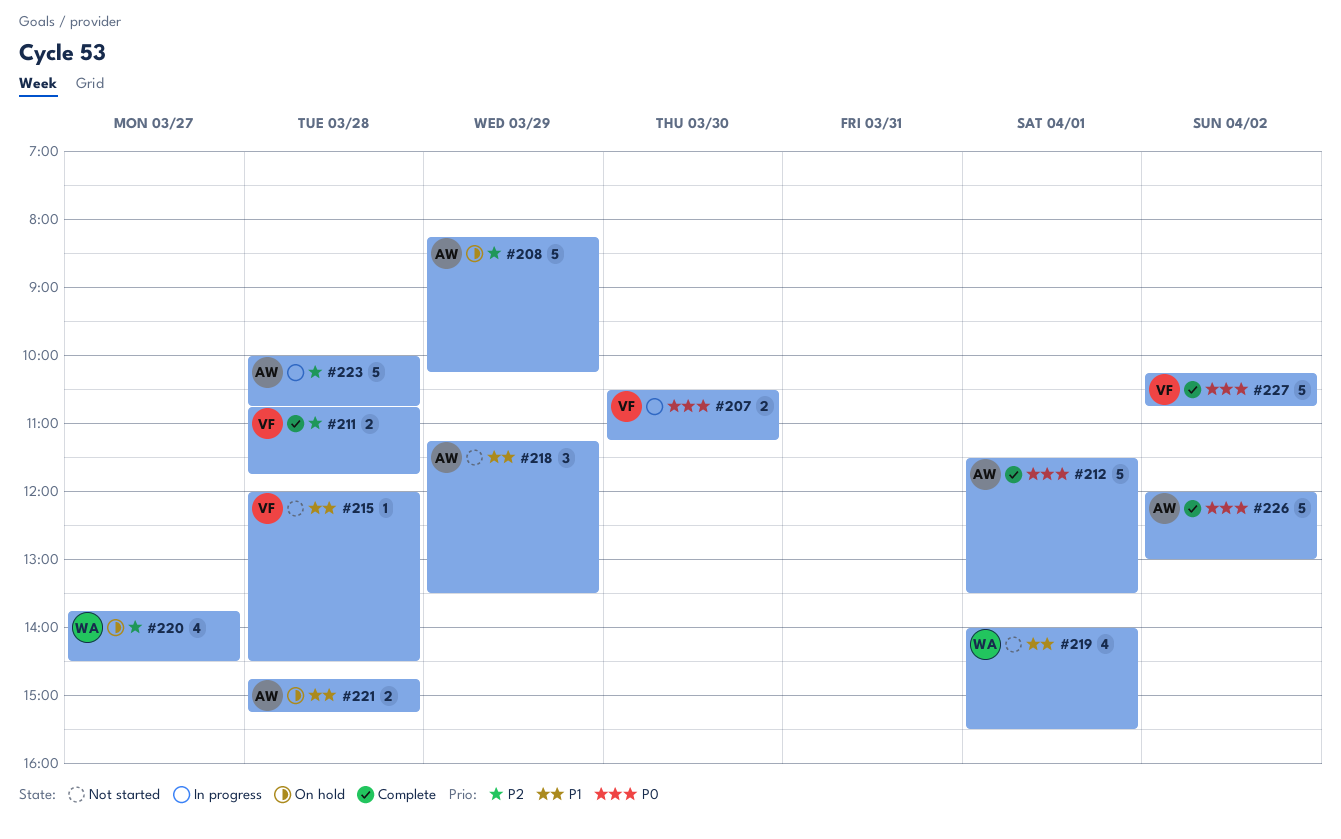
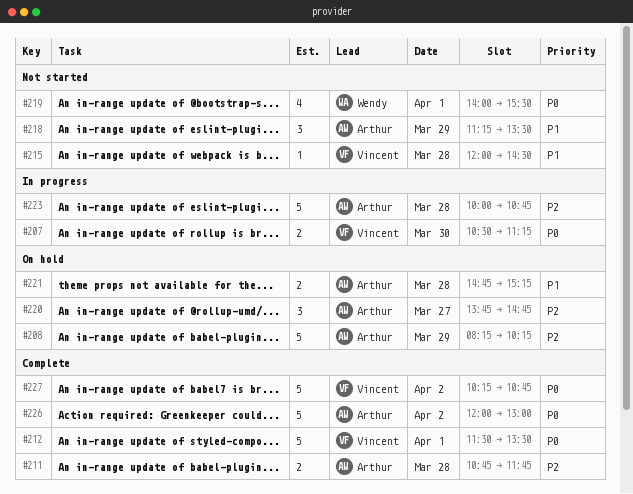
#211, owner: Vincent -> Arthur
#212, owner: Arthur -> Vincent
#219, priority: P1 -> P0
#220, owner: Wendy -> Arthur
#220, estimate: 4 -> 3
#220, ends: 14:30 -> 14:45

